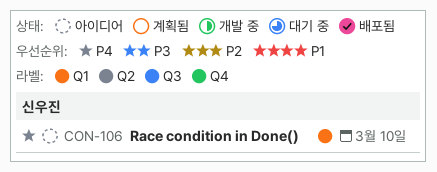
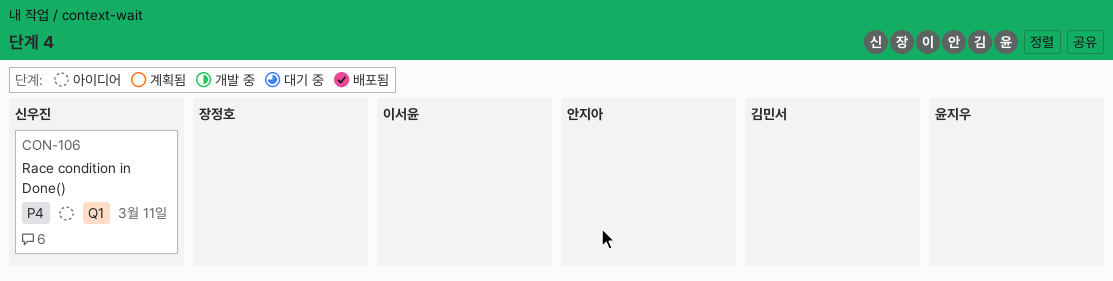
CON-106, due: Mar 10 -> Mar 11

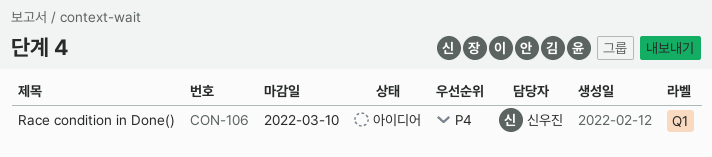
CON-106, due: Mar 11 -> Mar 10

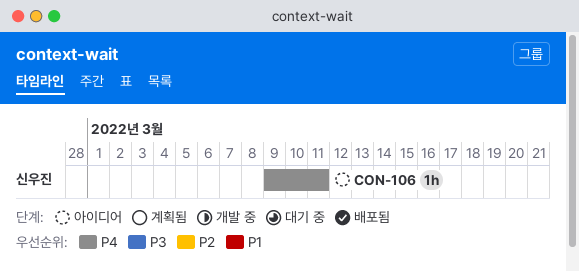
CON-106, due: Mar 10 -> Mar 11

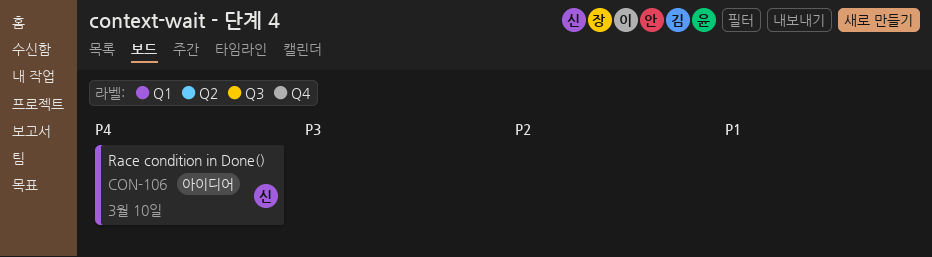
CON-106, due: Mar 11 -> Mar 10

